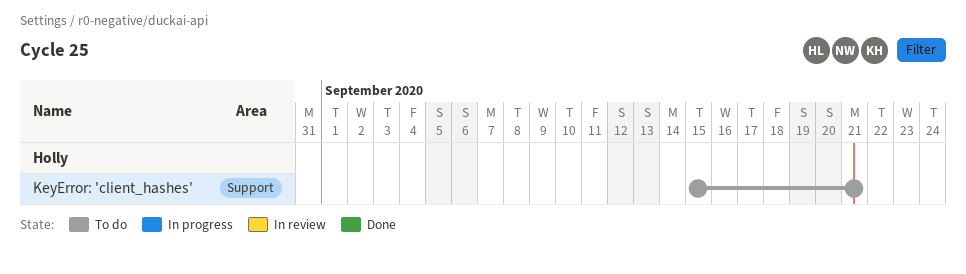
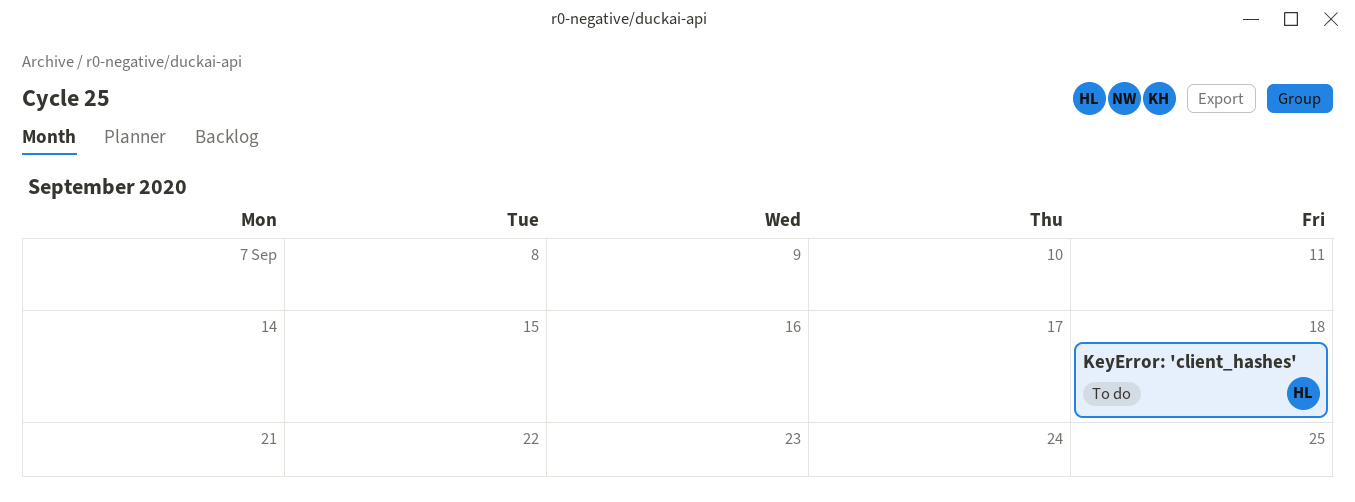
KeyError: 'client_hashes', due: Sep 21 -> Sep 18

